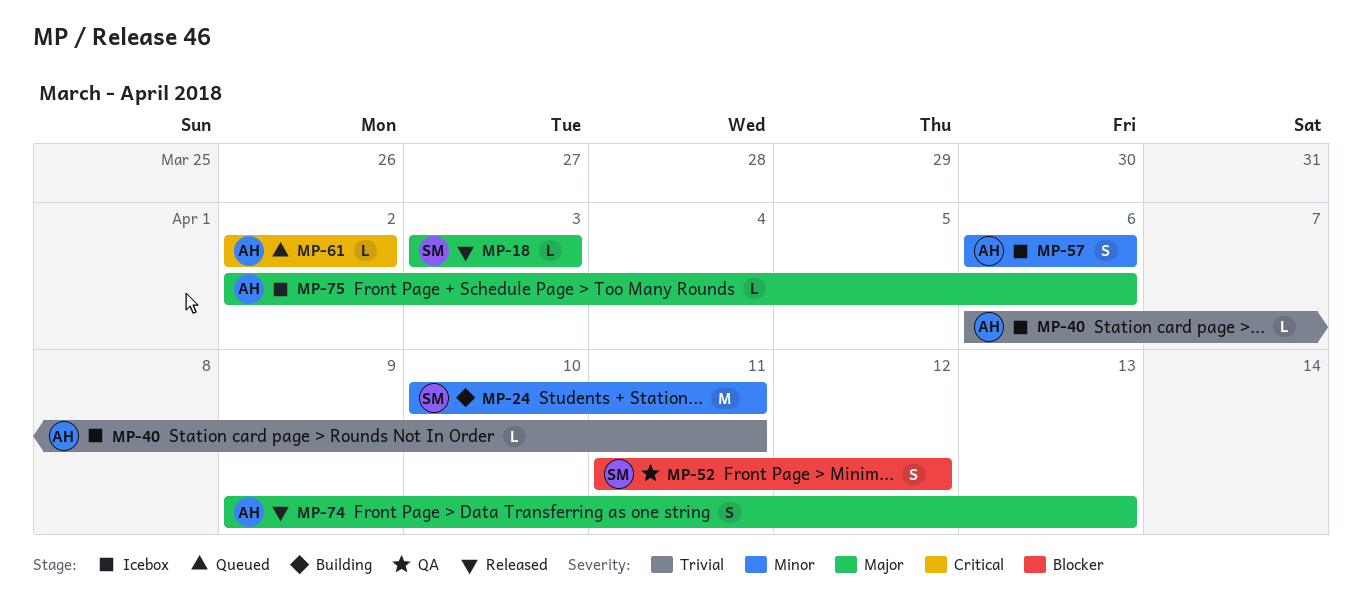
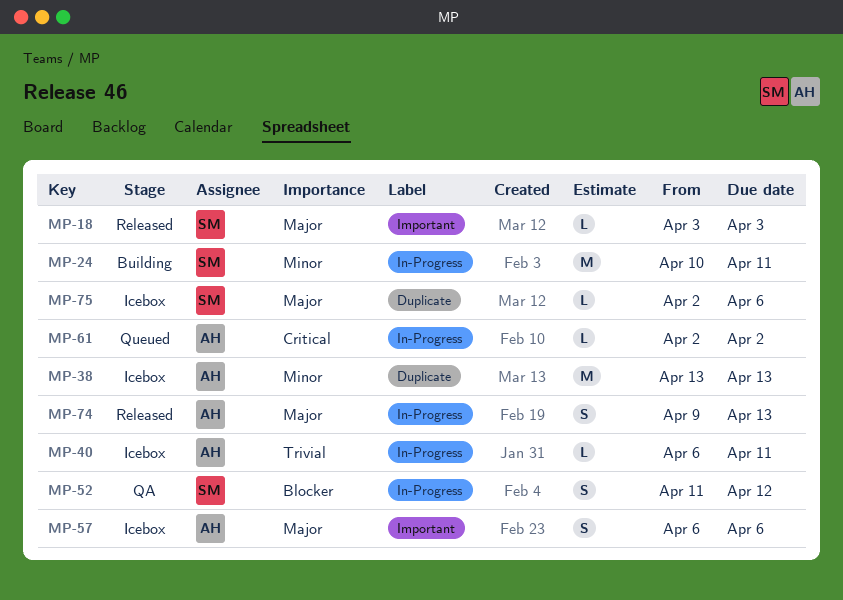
MP-38: none -> present
MP-57, priority: Minor -> Major
MP-75, owner: AH -> SM

